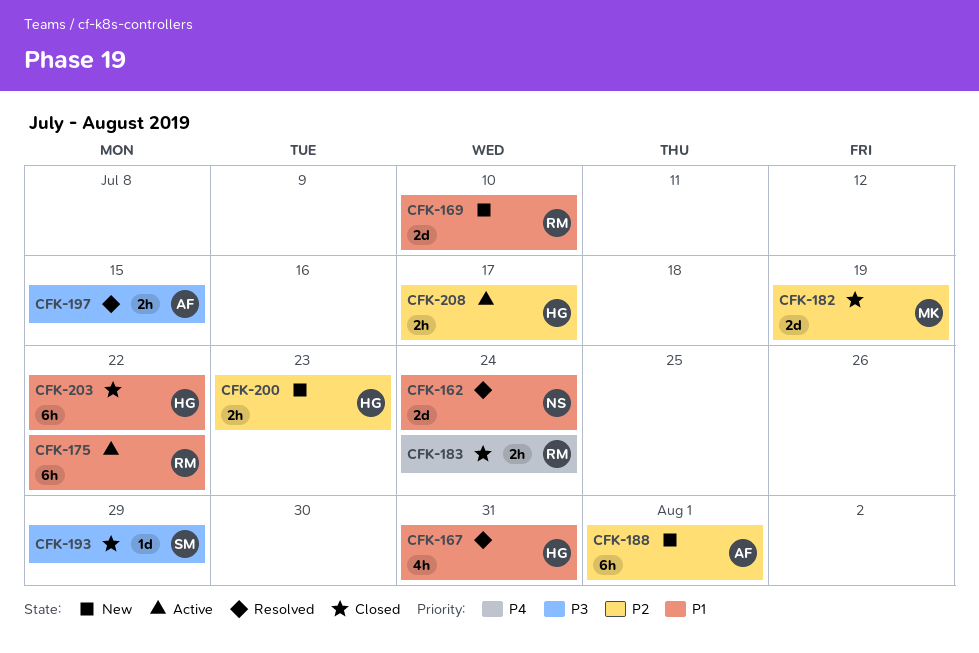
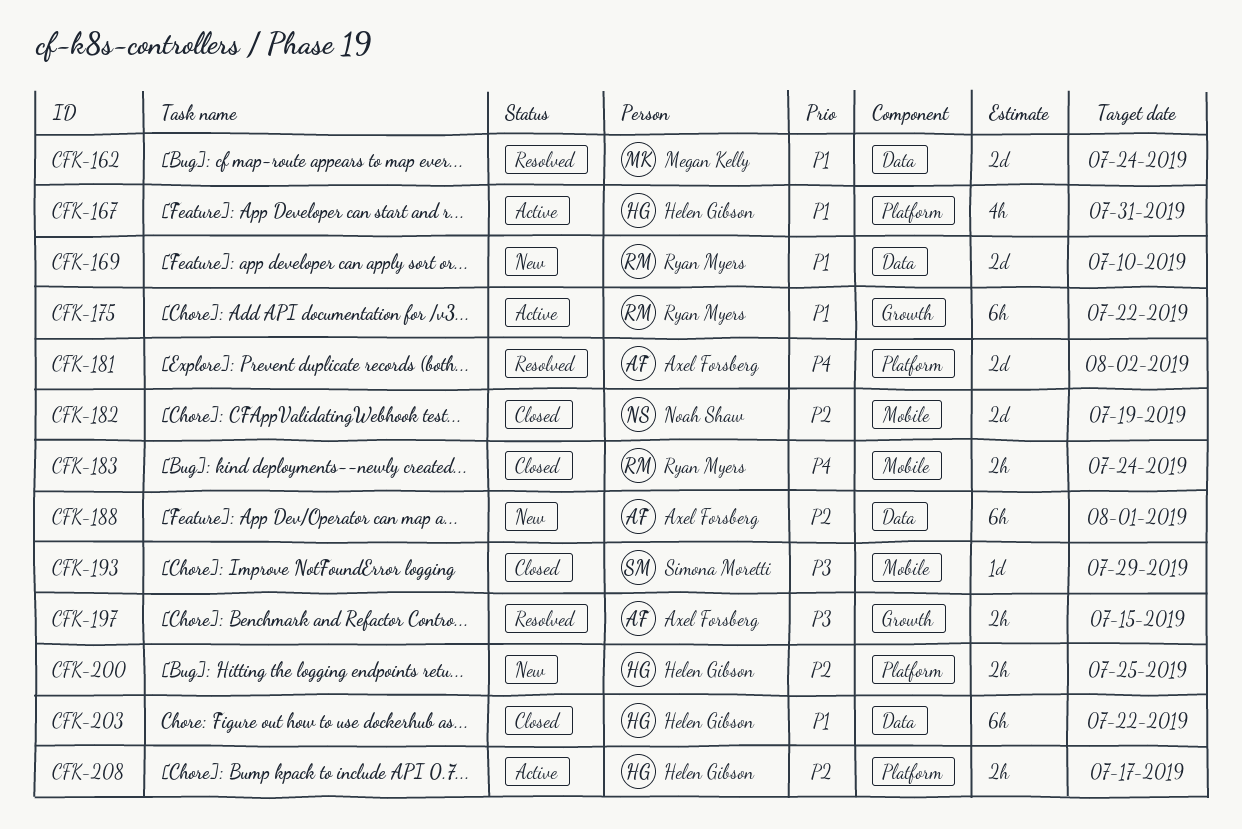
CFK-162, owner: Noah Shaw -> Megan Kelly
CFK-167, status: Resolved -> Active
CFK-181: none -> present
CFK-182, owner: Megan Kelly -> Noah Shaw
CFK-200, due: Jul 23 -> Jul 25

